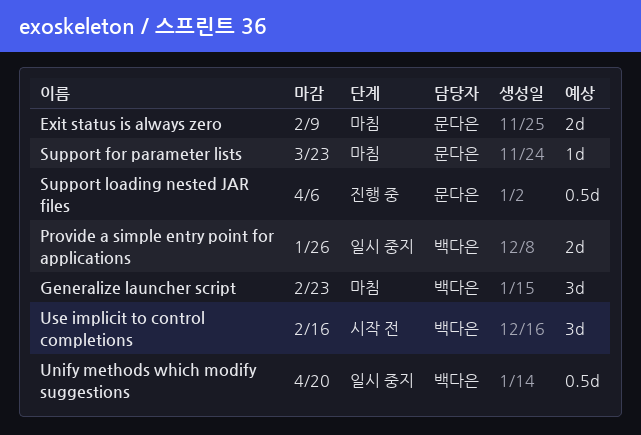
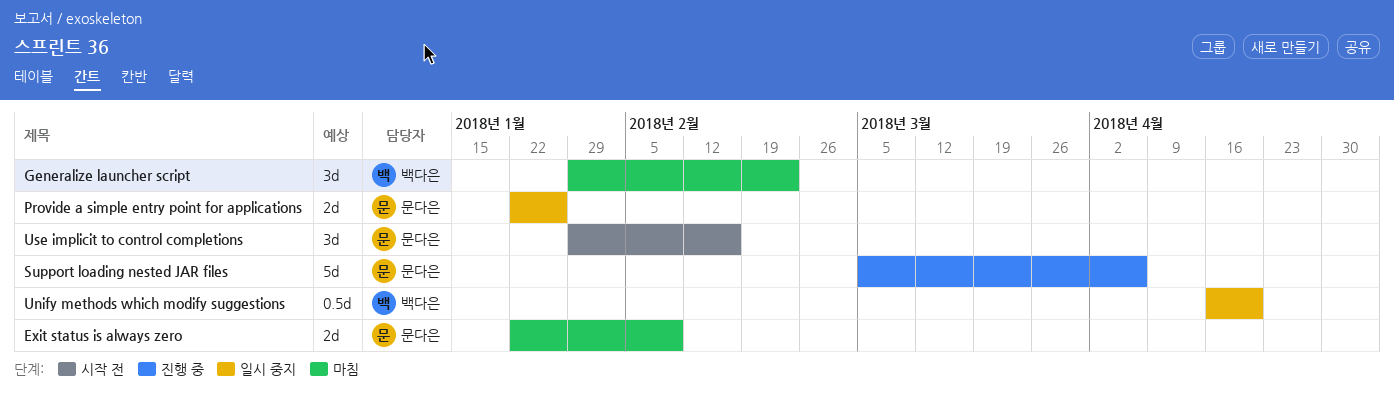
Provide a simple entry point for applications, owner: 백다은 -> 문다은
Support for parameter lists: present -> none
Support loading nested JAR files, estimate: 0.5d -> 5d
Use implicit to control completions, owner: 백다은 -> 문다은

